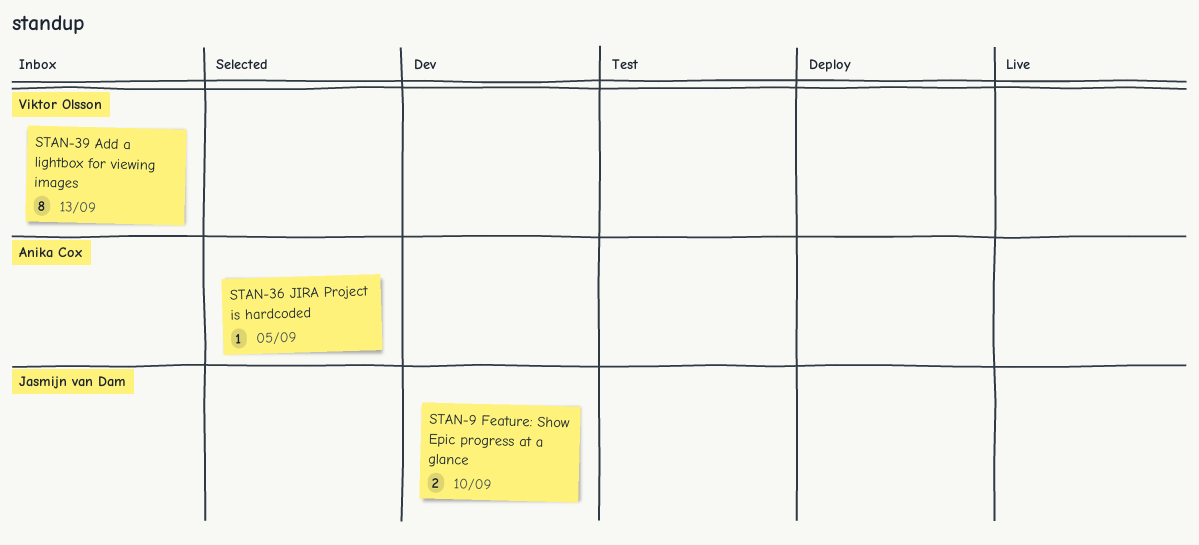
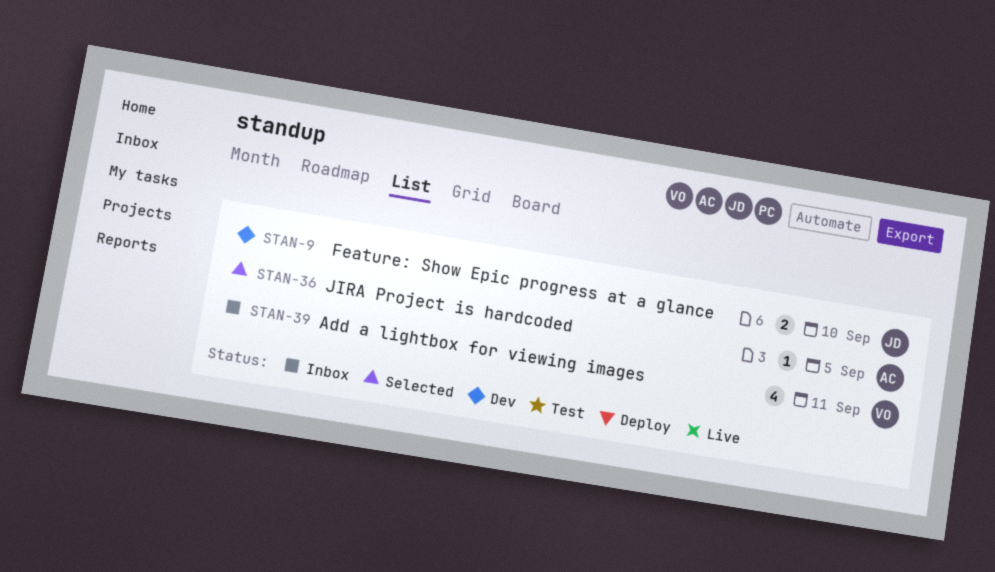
STAN-39, estimate: 8 -> 4
STAN-39, due: Sep 13 -> Sep 11

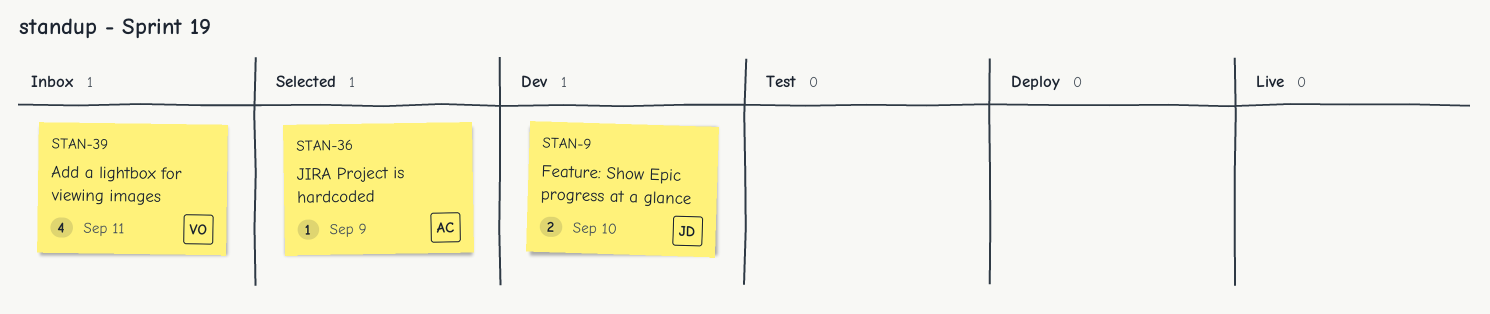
STAN-36, due: Sep 5 -> Sep 9

